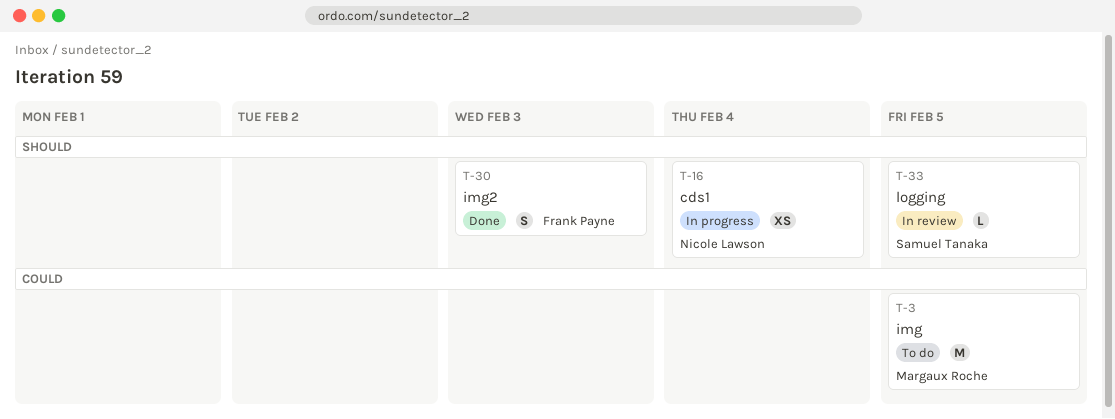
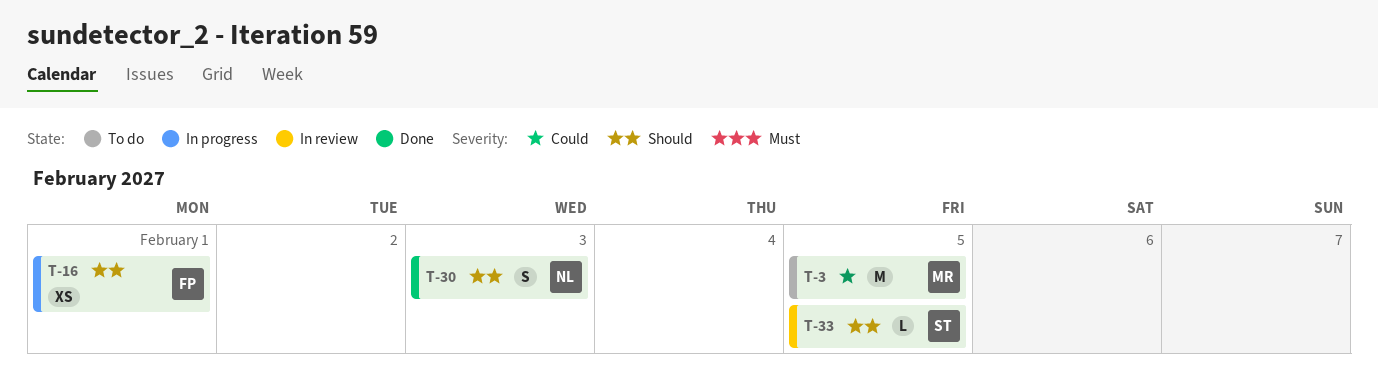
T-16, owner: Nicole Lawson -> Frank Payne
T-16, due: Feb 4 -> Feb 1
T-30, owner: Frank Payne -> Nicole Lawson

